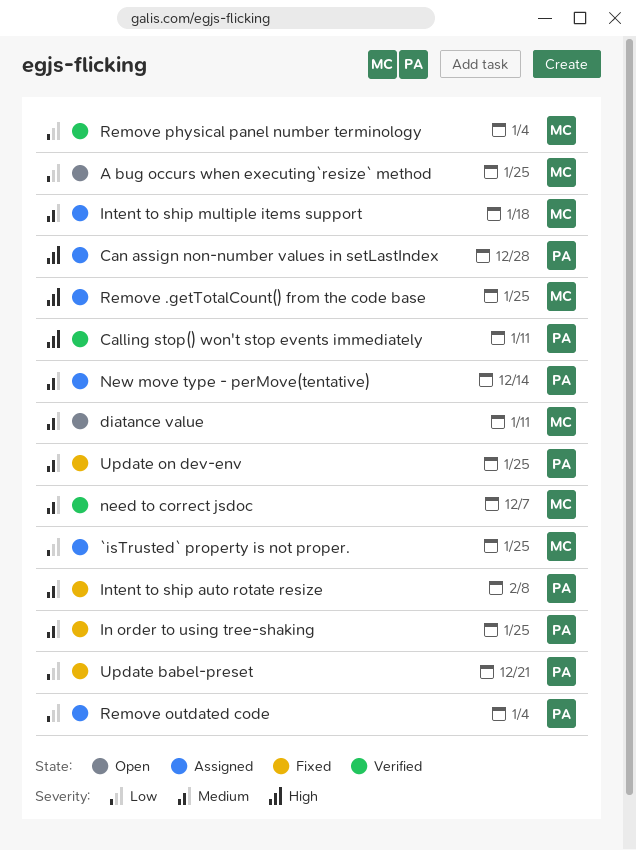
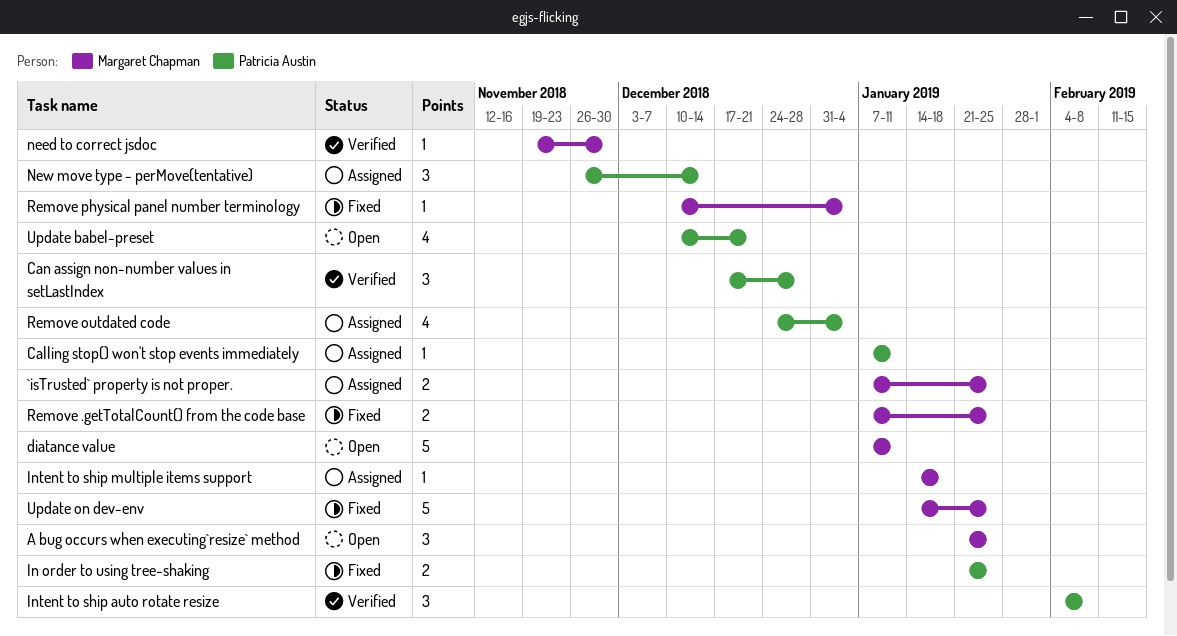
Calling stop() won't stop events immediately, status: Verified -> Assigned
Can assign non-number values in setLastIndex, status: Assigned -> Verified
Intent to ship auto rotate resize, status: Fixed -> Verified
need to correct jsdoc, due: Dec 7 -> Nov 30
Remove .getTotalCount() from the code base, status: Assigned -> Fixed
Remove physical panel number terminology, status: Verified -> Fixed
Update babel-preset, status: Fixed -> Open
Update on dev-env, owner: Patricia Austin -> Margaret Chapman

